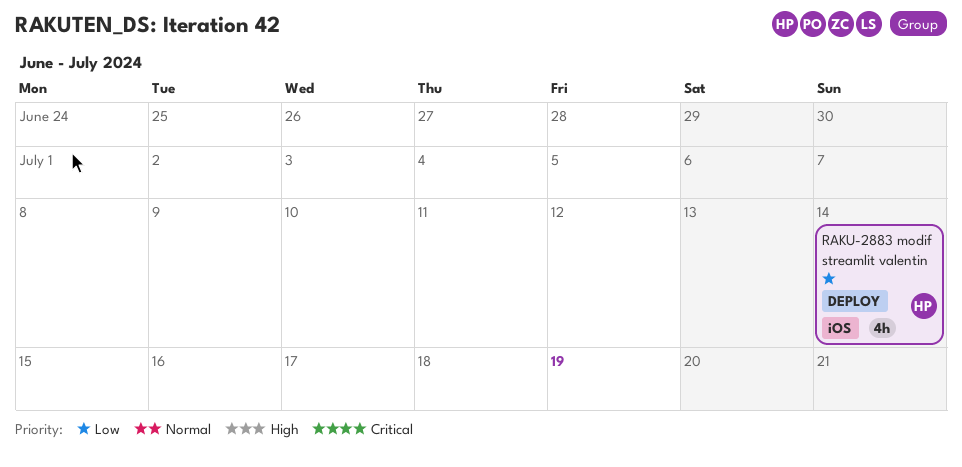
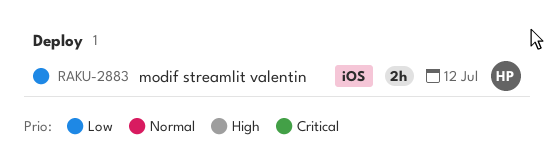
RAKU-2883, estimate: 4h -> 2h
RAKU-2883, due: Jul 14 -> Jul 12

